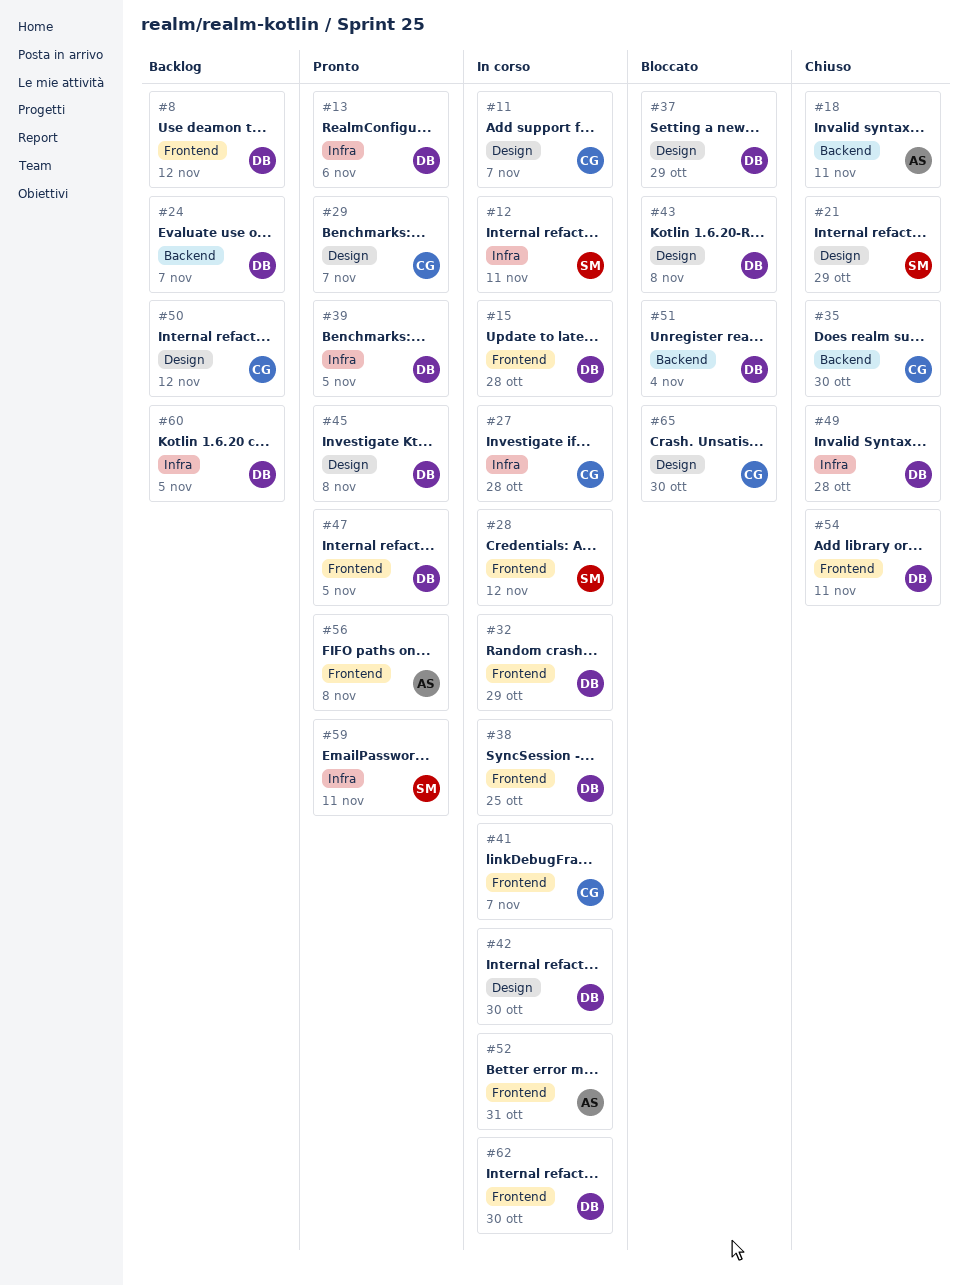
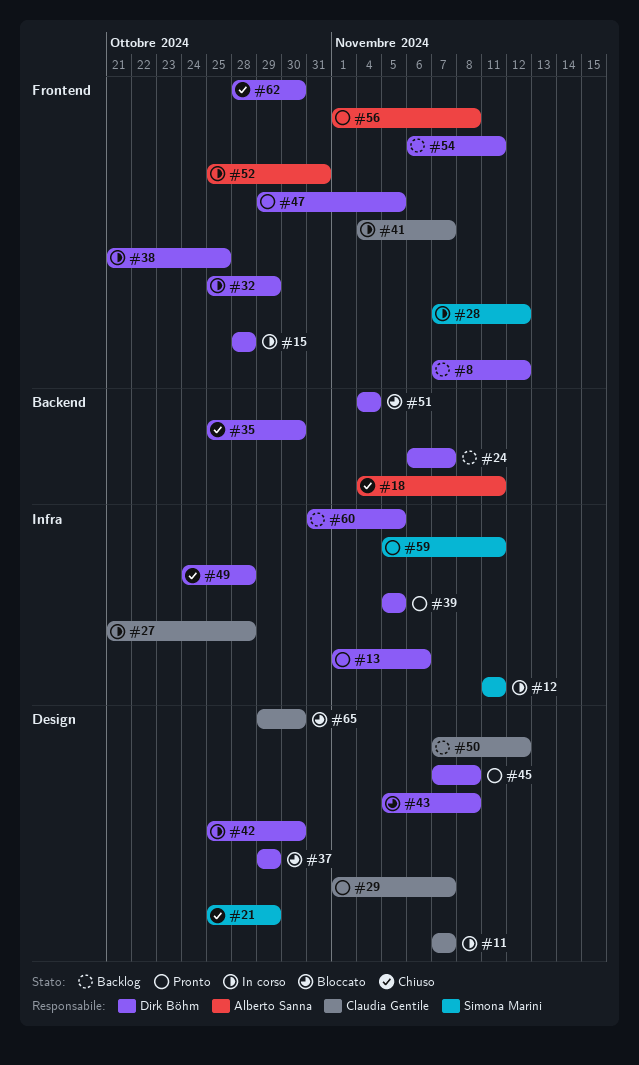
#35, owner: Claudia Gentile -> Dirk Böhm
#54, status: Chiuso -> Backlog
#62, status: In corso -> Chiuso

